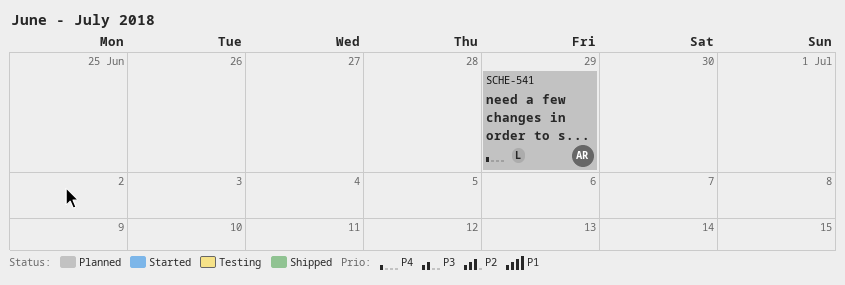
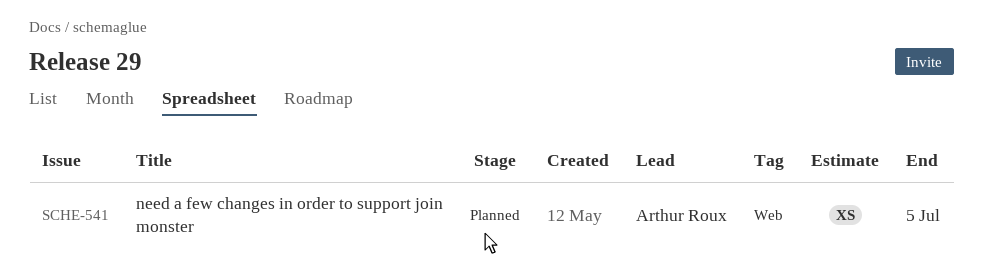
SCHE-541, estimate: L -> XS
SCHE-541, due: Jun 29 -> Jul 5

